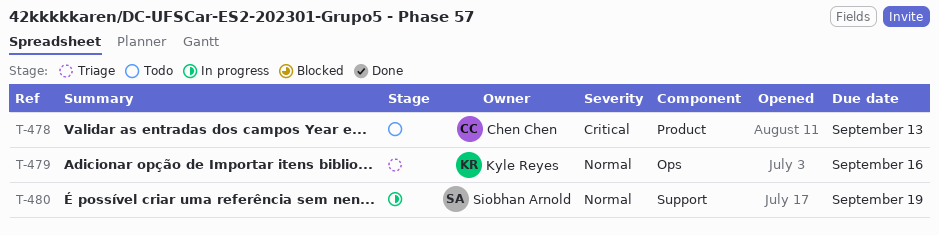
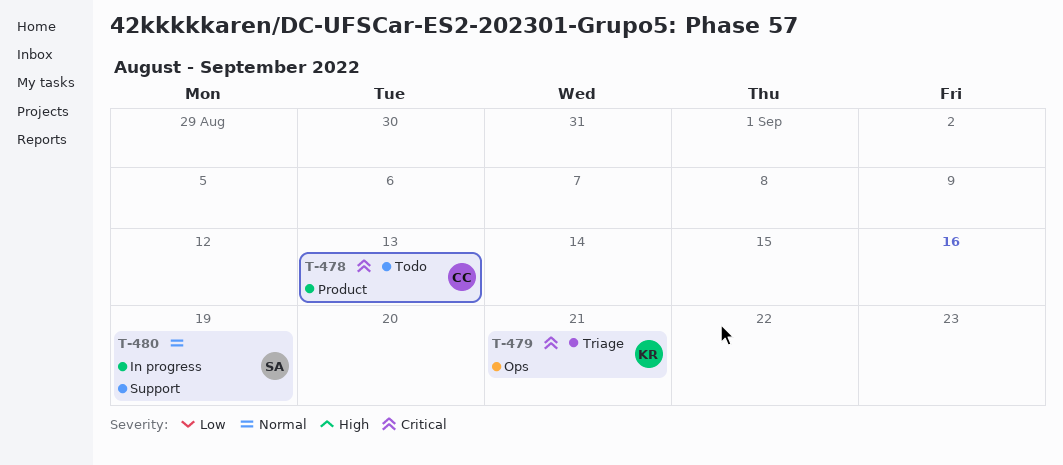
T-479, priority: Normal -> Critical
T-479, due: Sep 16 -> Sep 21

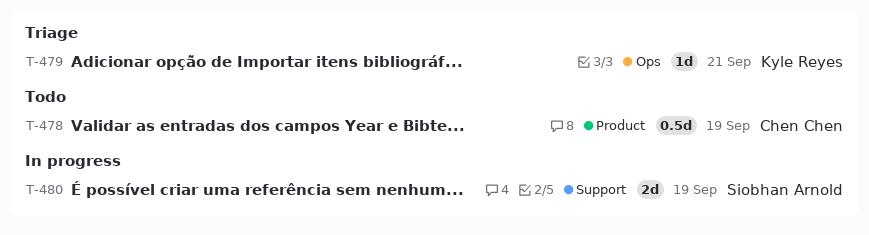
T-478, due: Sep 13 -> Sep 19

